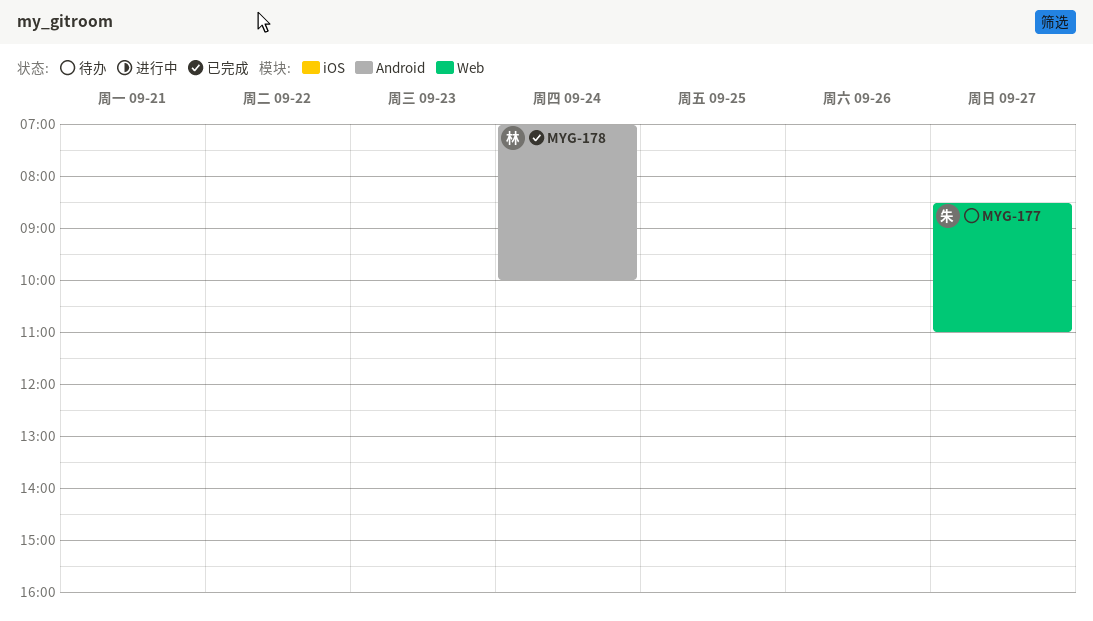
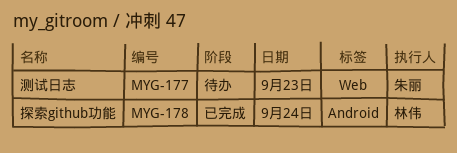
MYG-177, day: Sep 27 -> Sep 23

